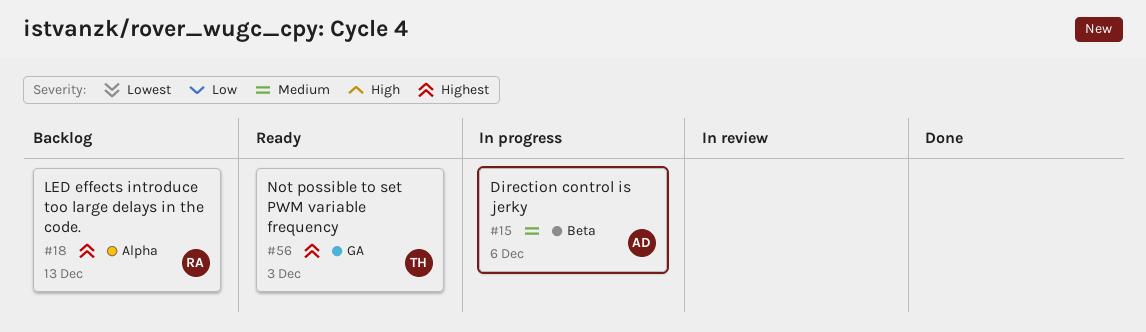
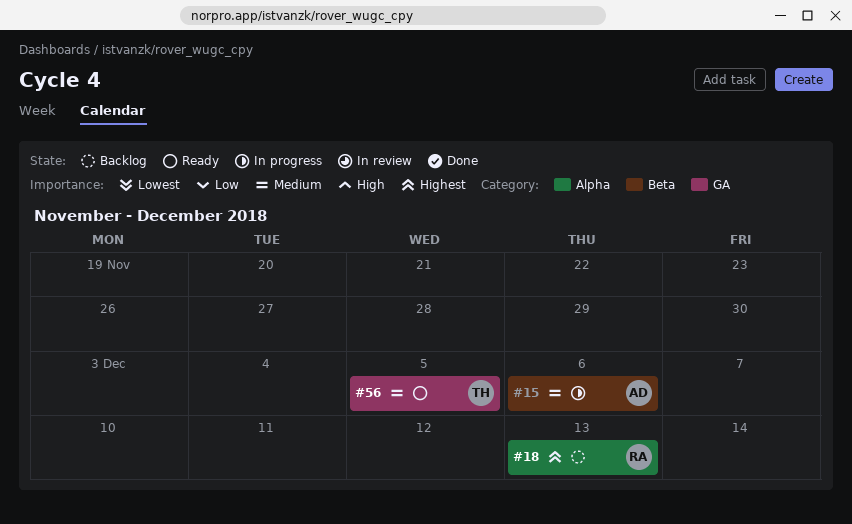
#56, priority: Highest -> Medium
#56, due: Dec 3 -> Dec 5

